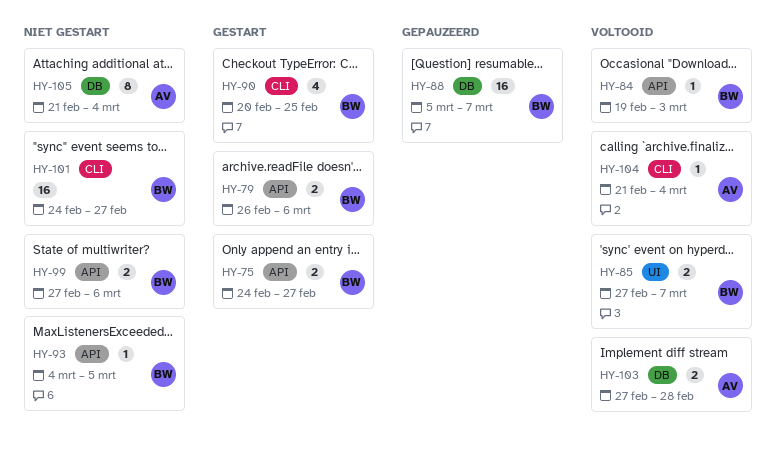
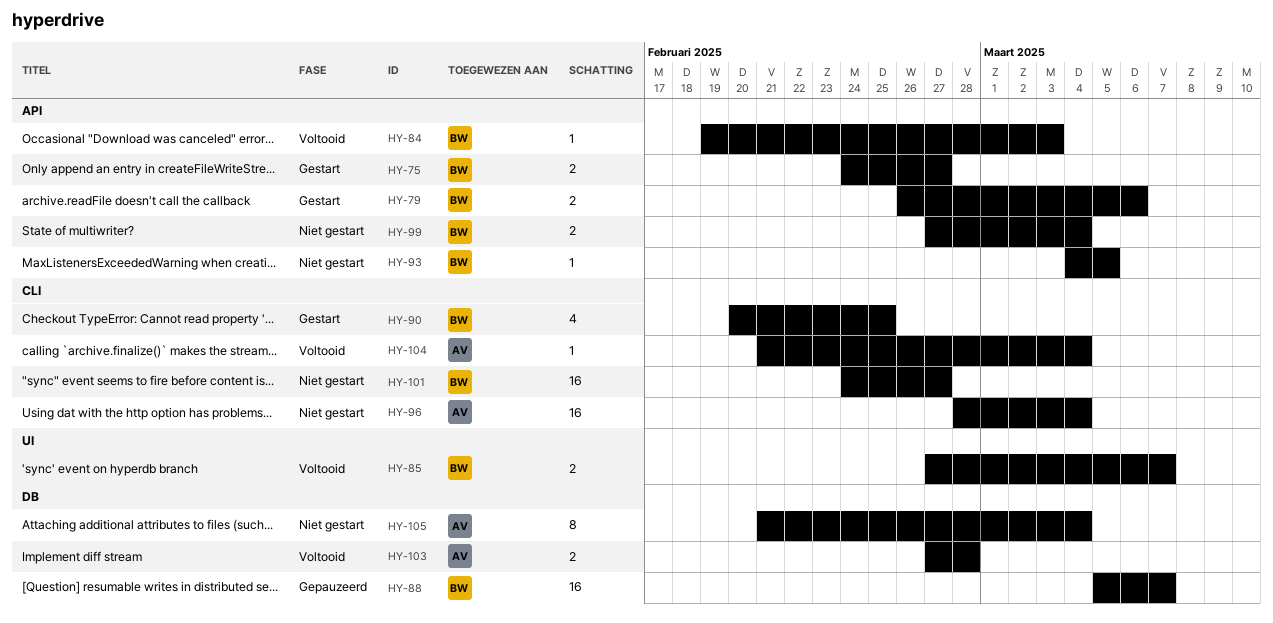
HY-96: none -> present
HY-99, due: Mar 6 -> Mar 4

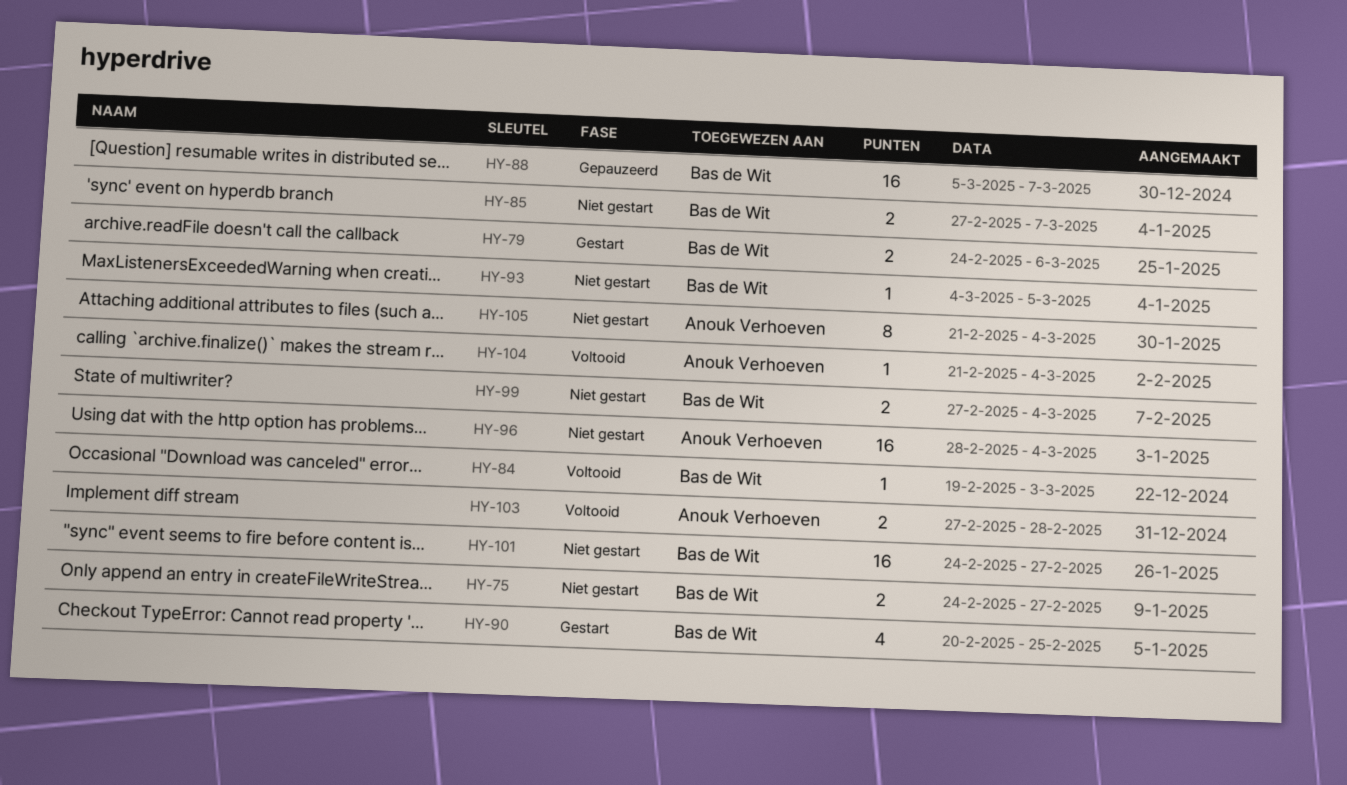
HY-75, status: Gestart -> Niet gestart
HY-79, start: Feb 26 -> Feb 24
HY-85, status: Voltooid -> Niet gestart

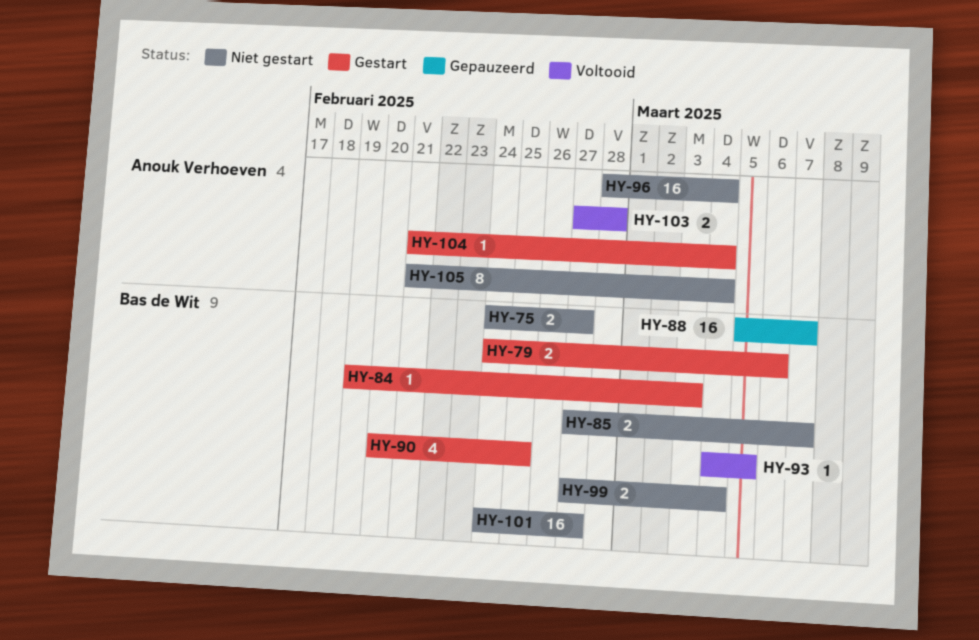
HY-84, status: Voltooid -> Gestart
HY-93, status: Niet gestart -> Voltooid
HY-104, status: Voltooid -> Gestart

